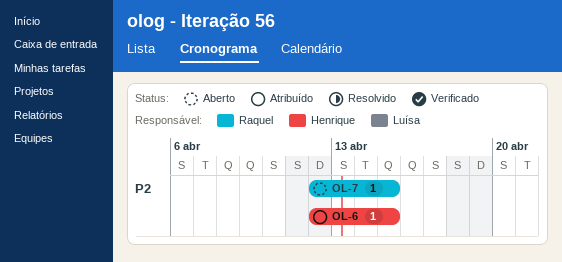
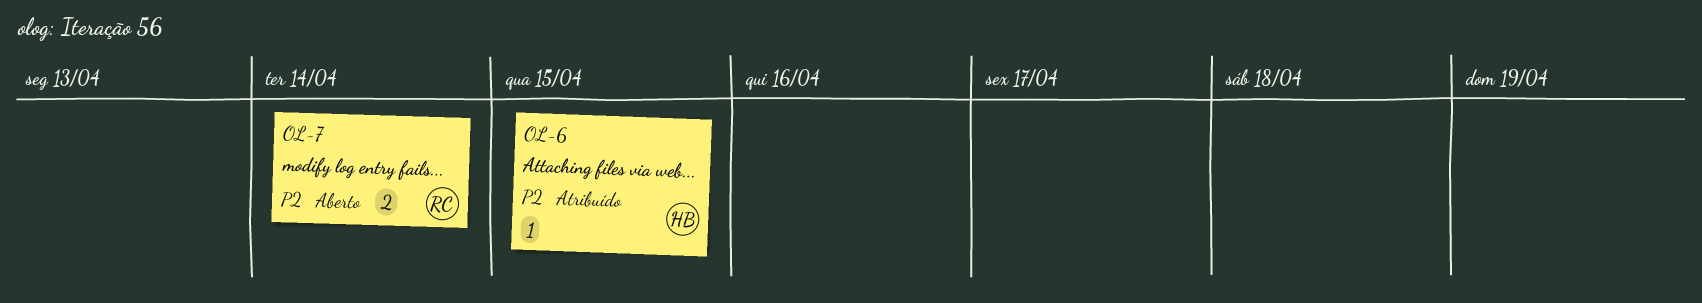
OL-7, estimate: 1 -> 2
OL-7, due: Apr 15 -> Apr 14

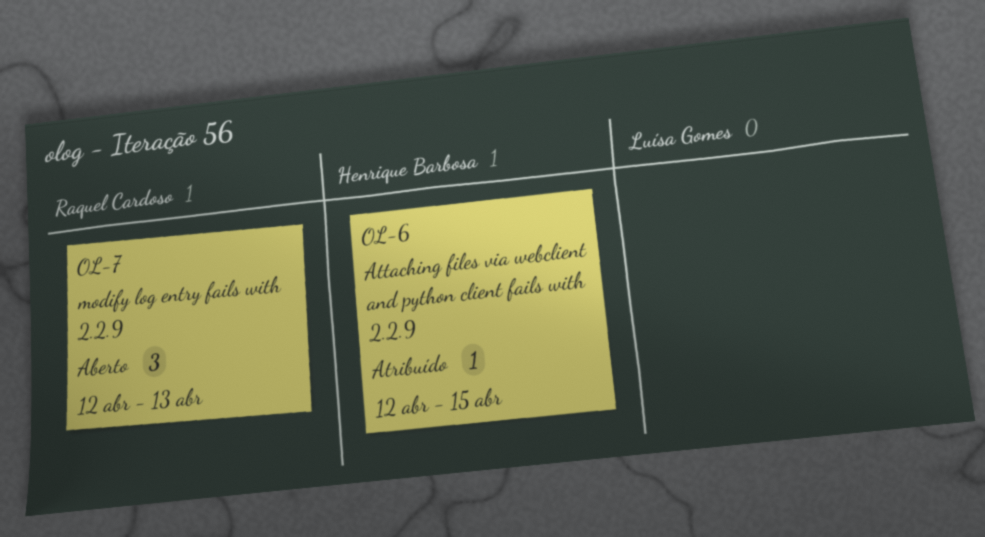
OL-7, estimate: 2 -> 3
OL-7, due: Apr 14 -> Apr 13

